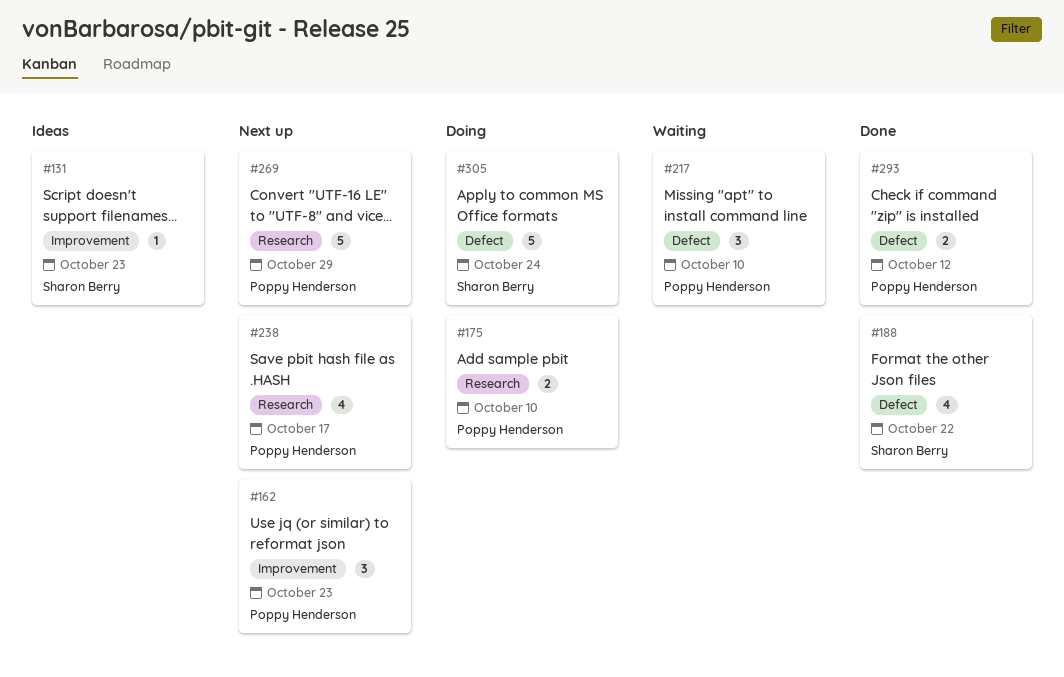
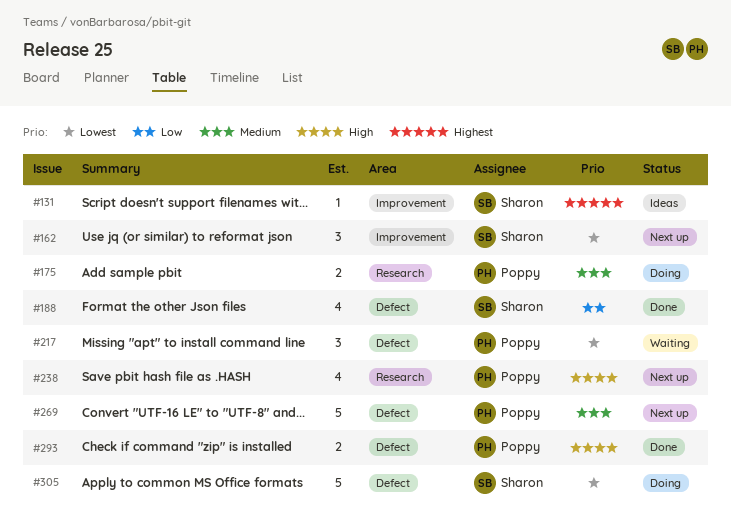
#162, owner: Poppy Henderson -> Sharon Berry
#269, label: Research -> Defect

